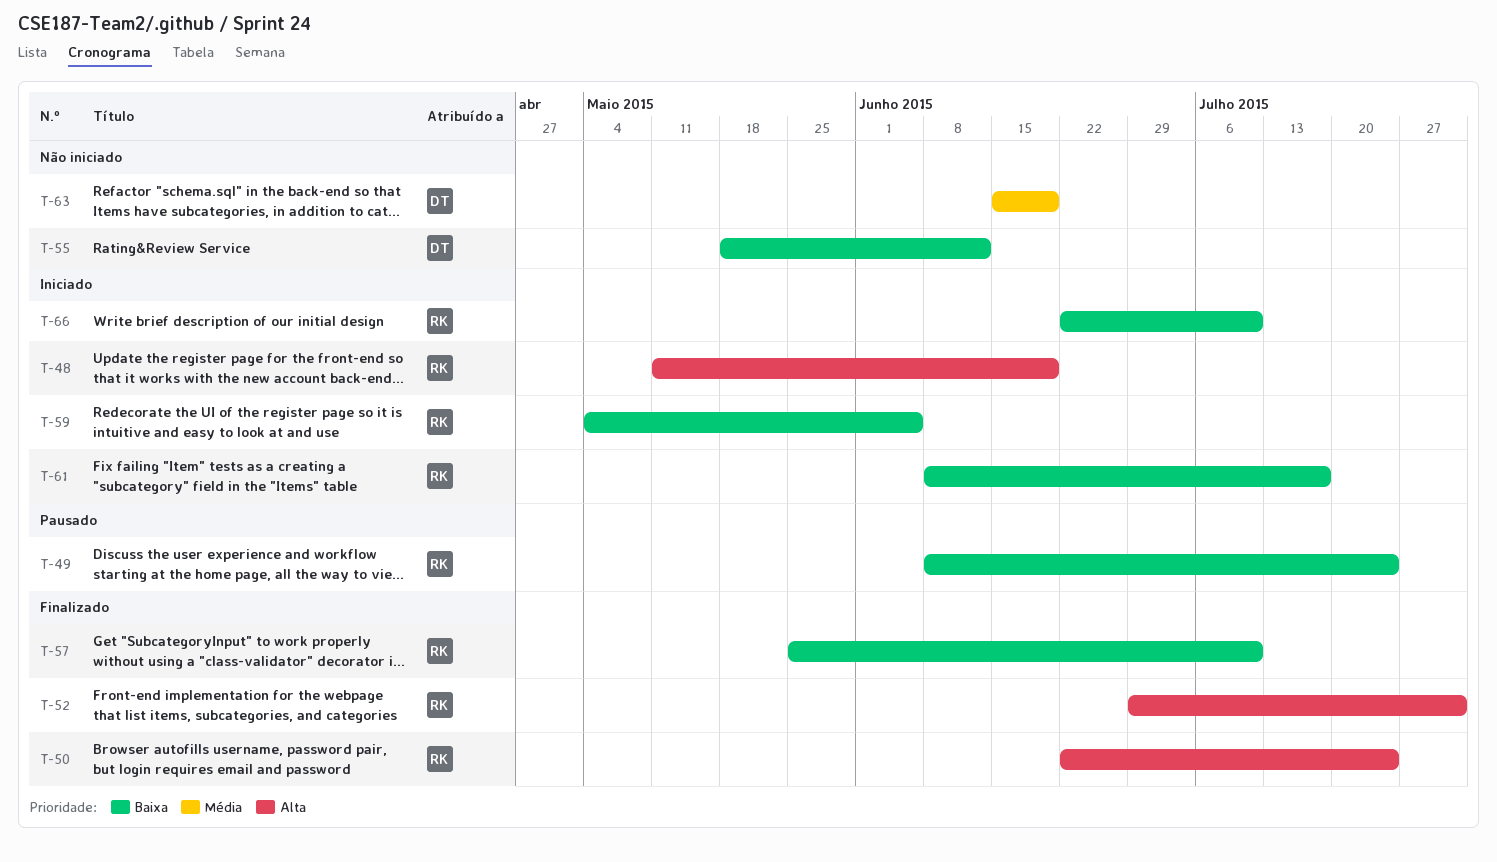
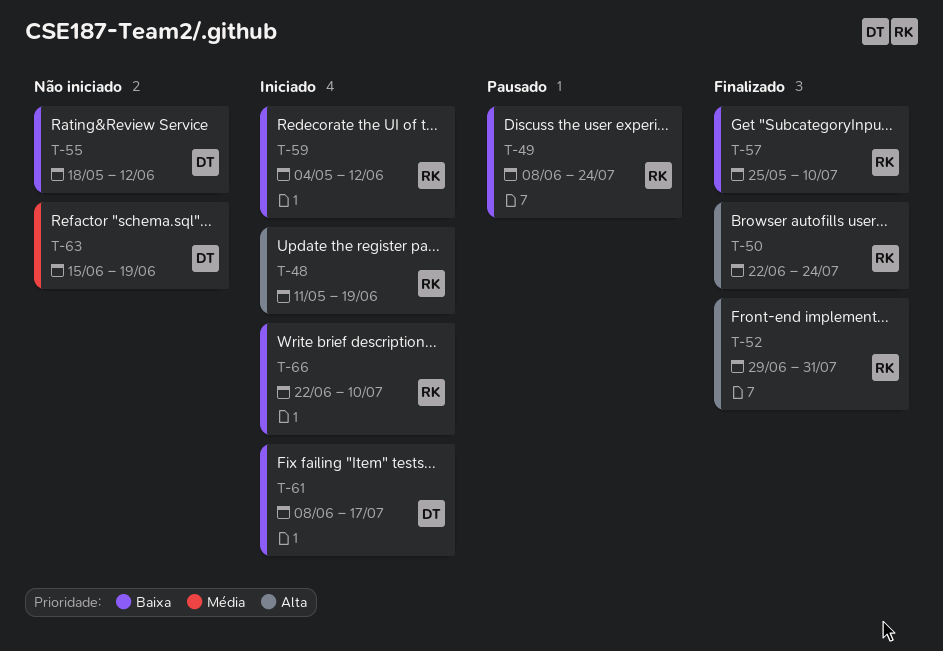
T-59, due: Jun 5 -> Jun 12
T-61, owner: RK -> DT

